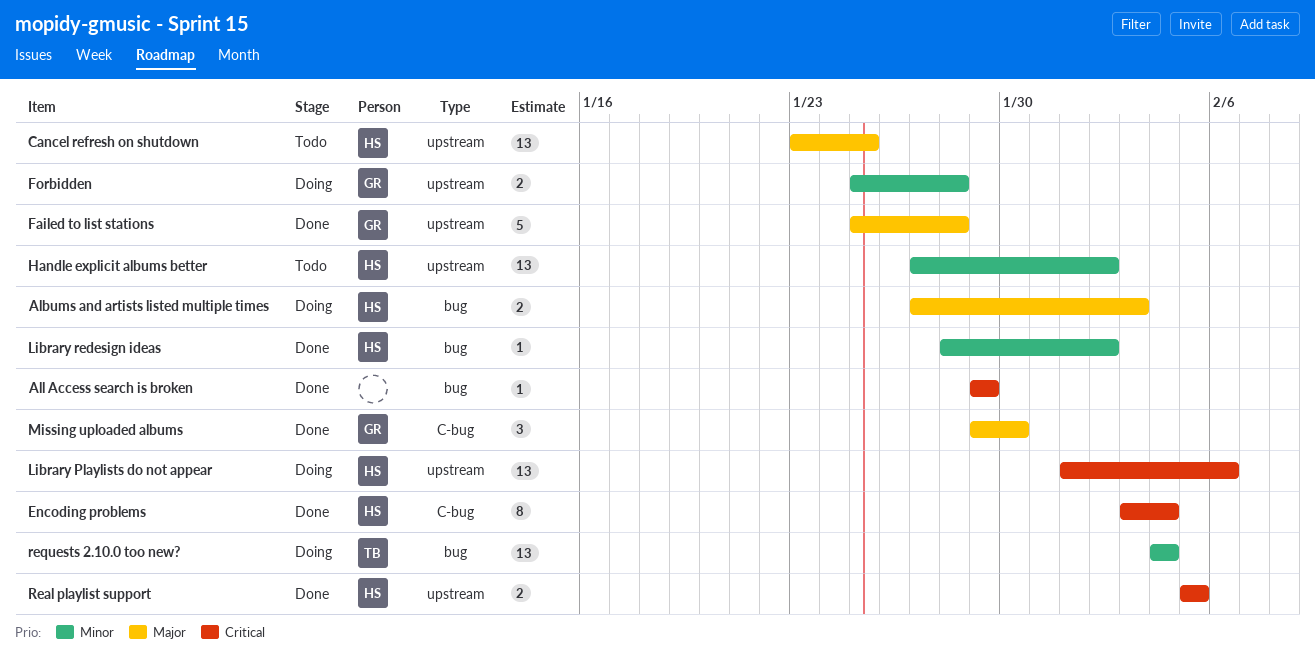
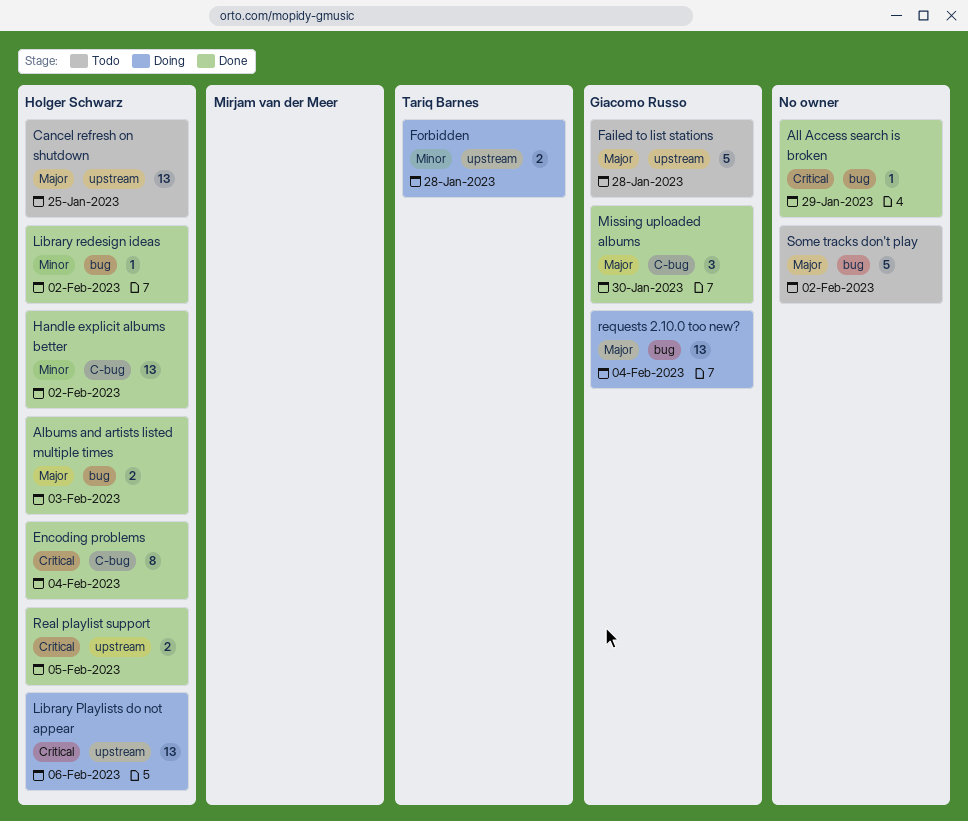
Albums and artists listed multiple times, status: Doing -> Done
Failed to list stations, status: Done -> Todo
Forbidden, owner: Giacomo Russo -> Tariq Barnes
Handle explicit albums better, status: Todo -> Done
Handle explicit albums better, label: upstream -> C-bug
requests 2.10.0 too new?, owner: Tariq Barnes -> Giacomo Russo
requests 2.10.0 too new?, priority: Minor -> Major
Some tracks don't play: none -> present

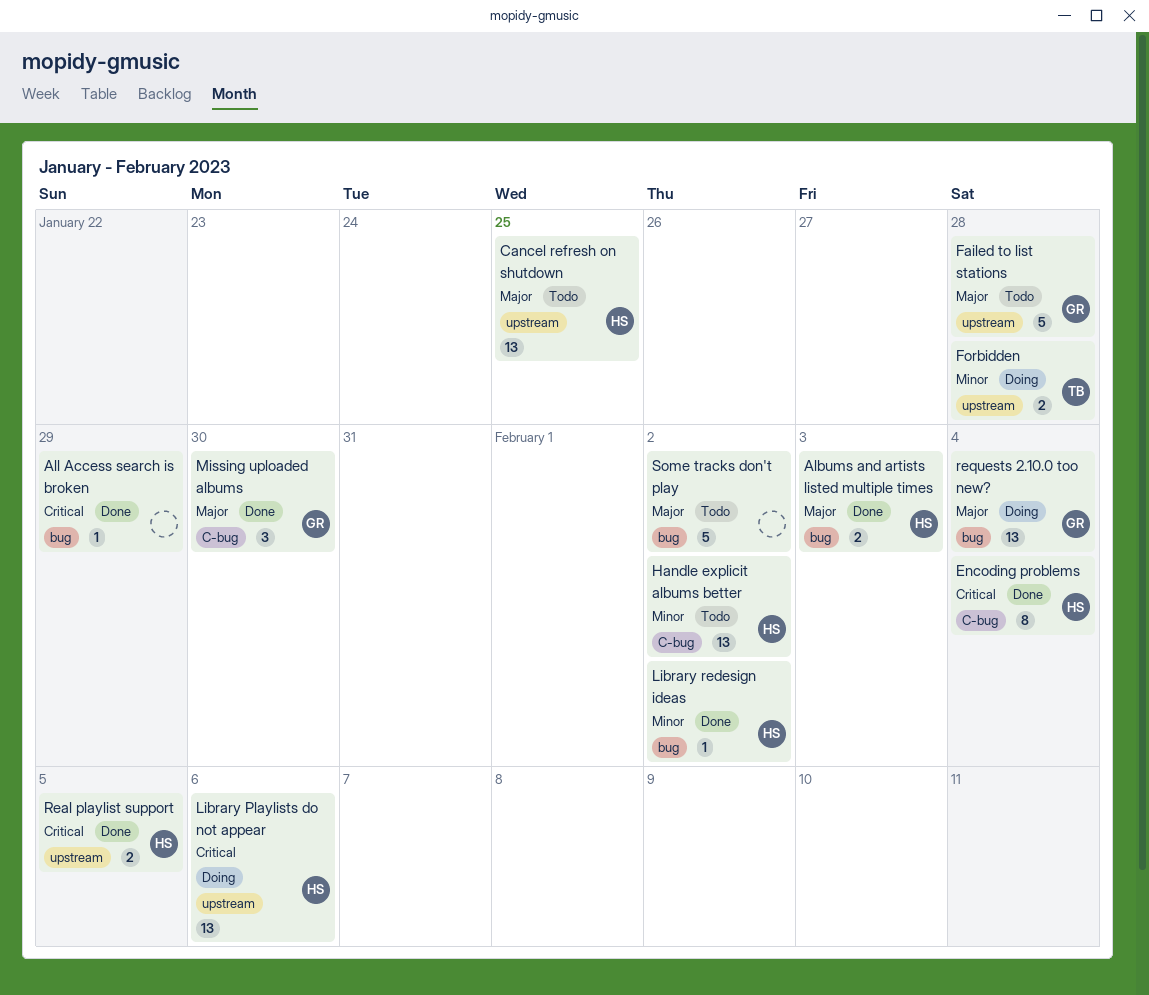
Handle explicit albums better, status: Done -> Todo

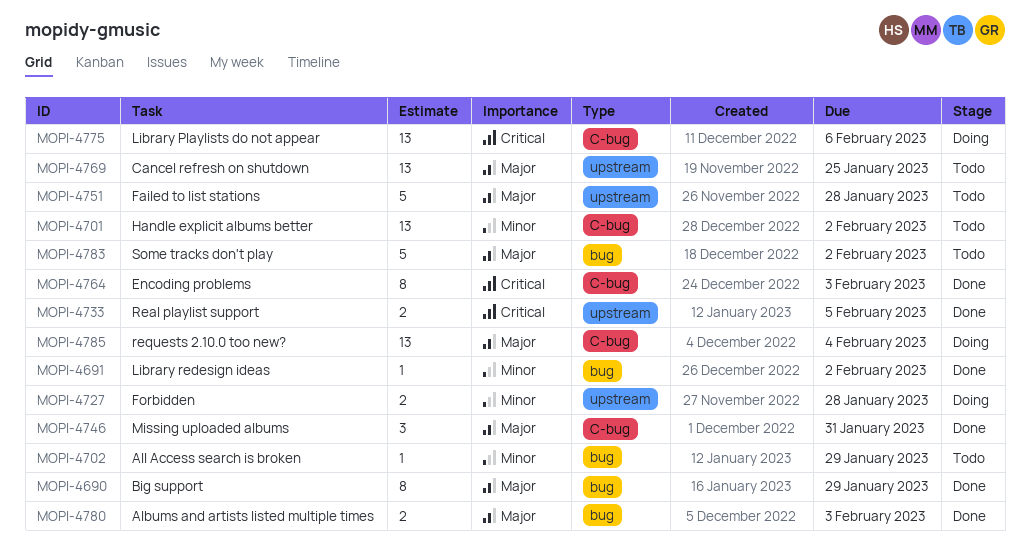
All Access search is broken, status: Done -> Todo
All Access search is broken, priority: Critical -> Minor
Big support: none -> present
Encoding problems, due: Feb 4 -> Feb 3
Library Playlists do not appear, label: upstream -> C-bug
Missing uploaded albums, due: Jan 30 -> Jan 31
requests 2.10.0 too new?, label: bug -> C-bug

